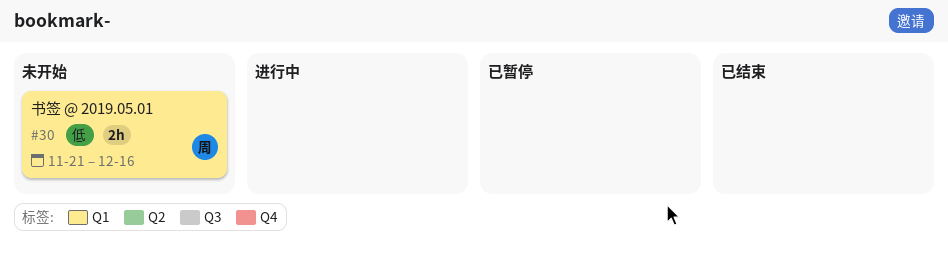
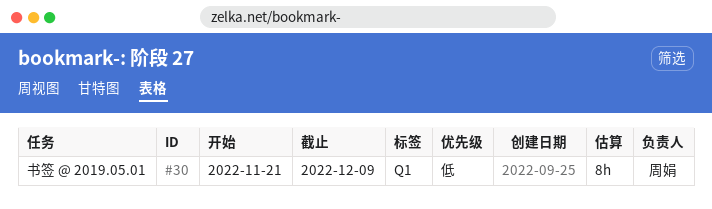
#30, estimate: 2h -> 8h
#30, due: Dec 16 -> Dec 9

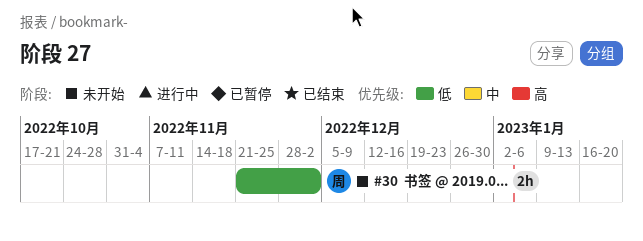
#30, estimate: 8h -> 2h
#30, due: Dec 9 -> Dec 2

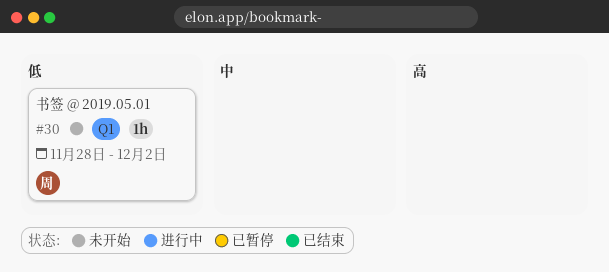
#30, estimate: 2h -> 1h
#30, start: Nov 21 -> Nov 28

